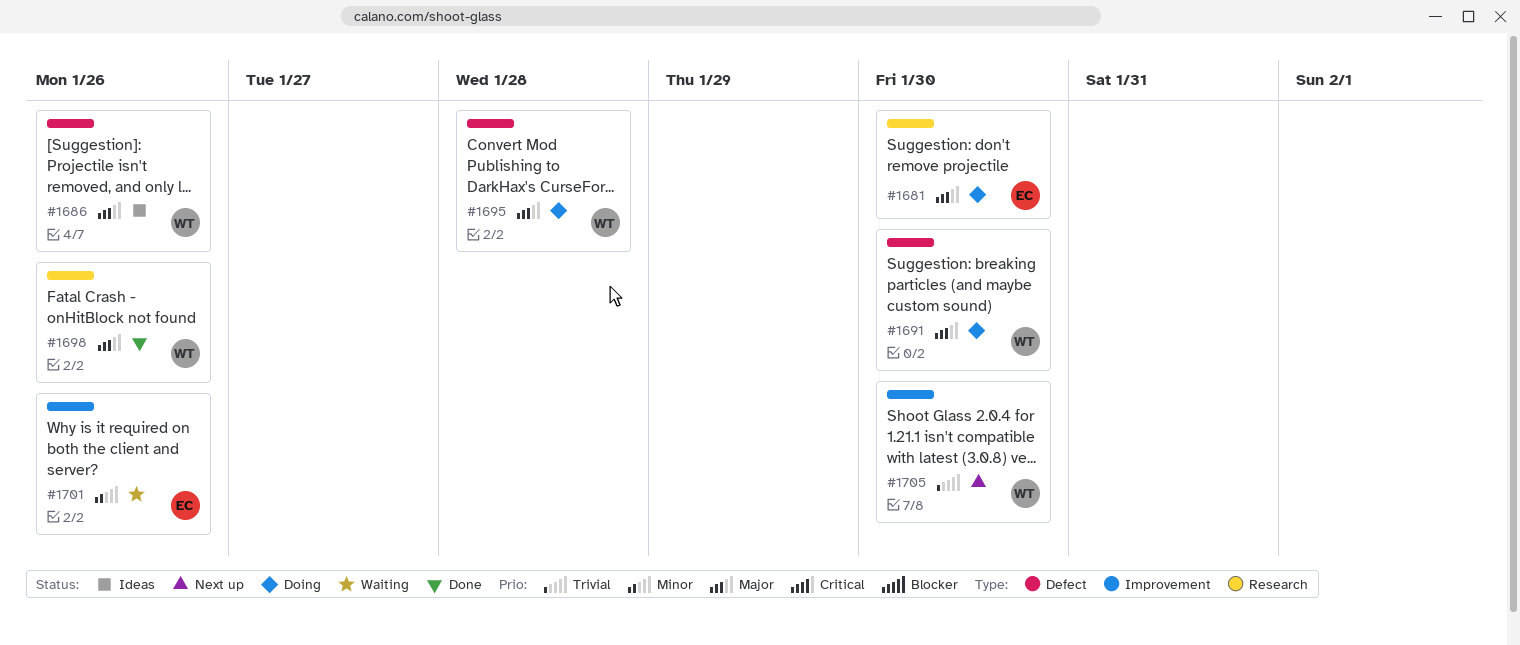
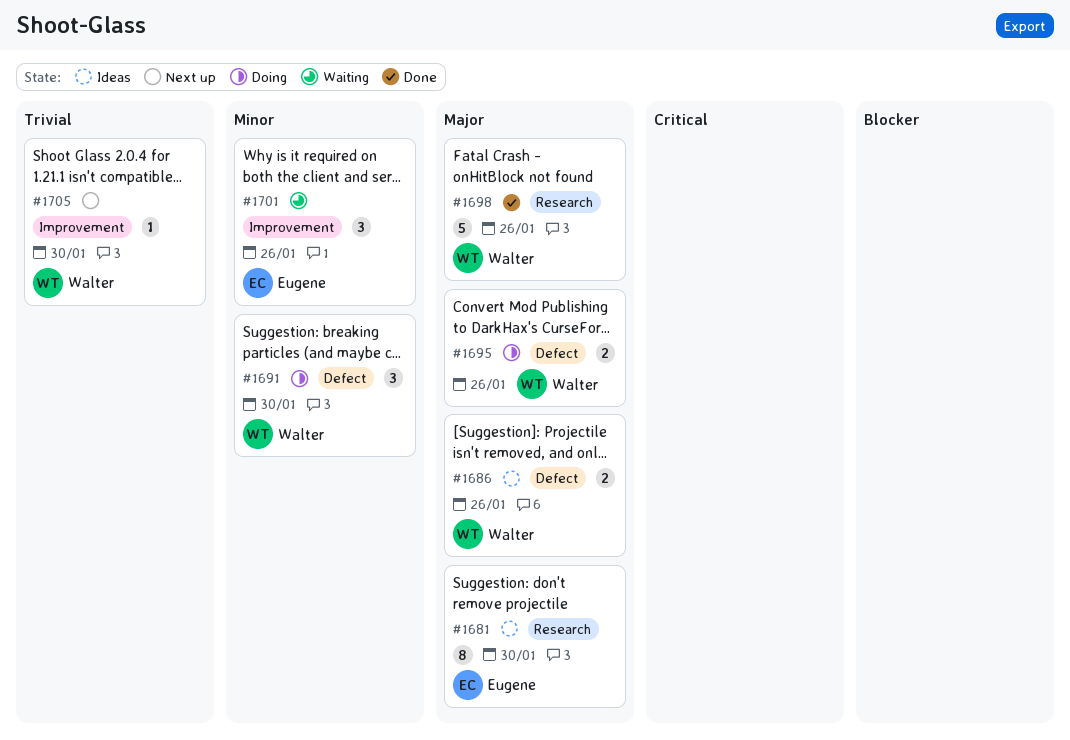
#1681, status: Doing -> Ideas
#1691, priority: Major -> Minor
#1695, due: Jan 28 -> Jan 26

